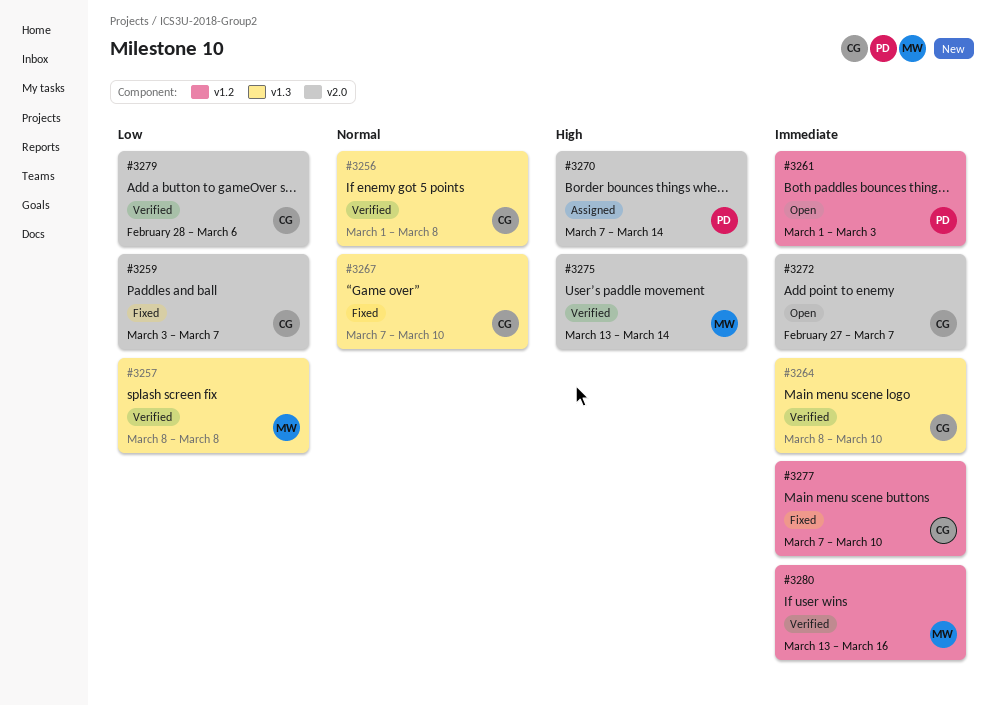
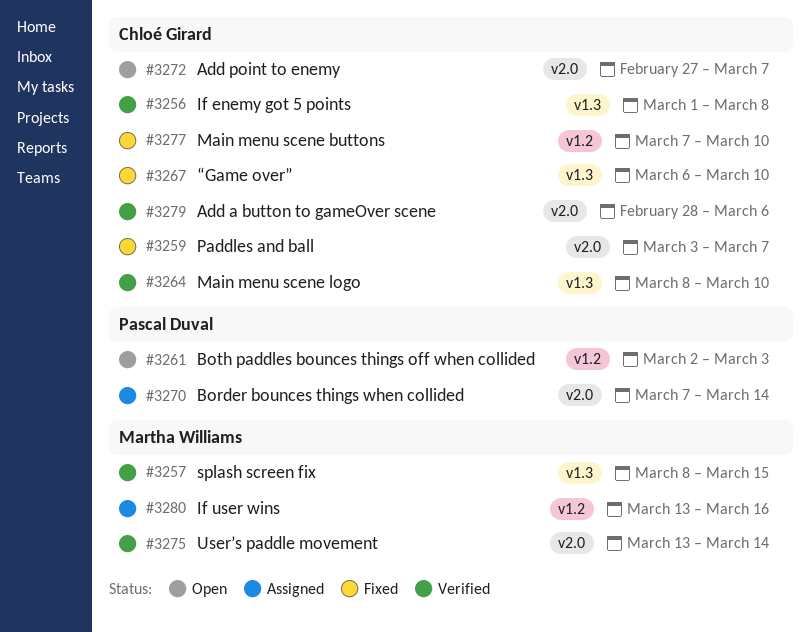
#3257, due: Mar 8 -> Mar 15
#3261, start: Mar 1 -> Mar 2
#3267, start: Mar 7 -> Mar 6
#3280, status: Verified -> Assigned

